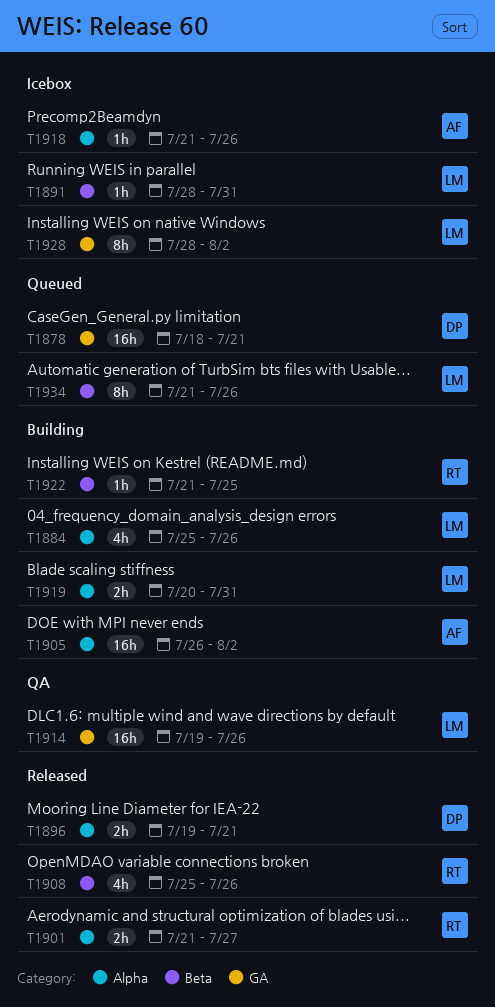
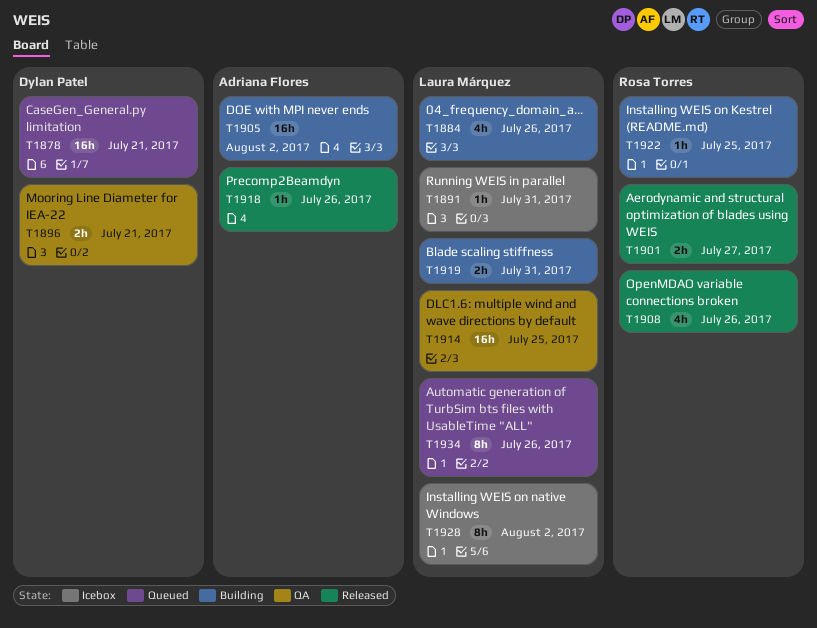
T1896, status: Released -> QA
T1914, due: Jul 26 -> Jul 25
T1918, status: Icebox -> Released

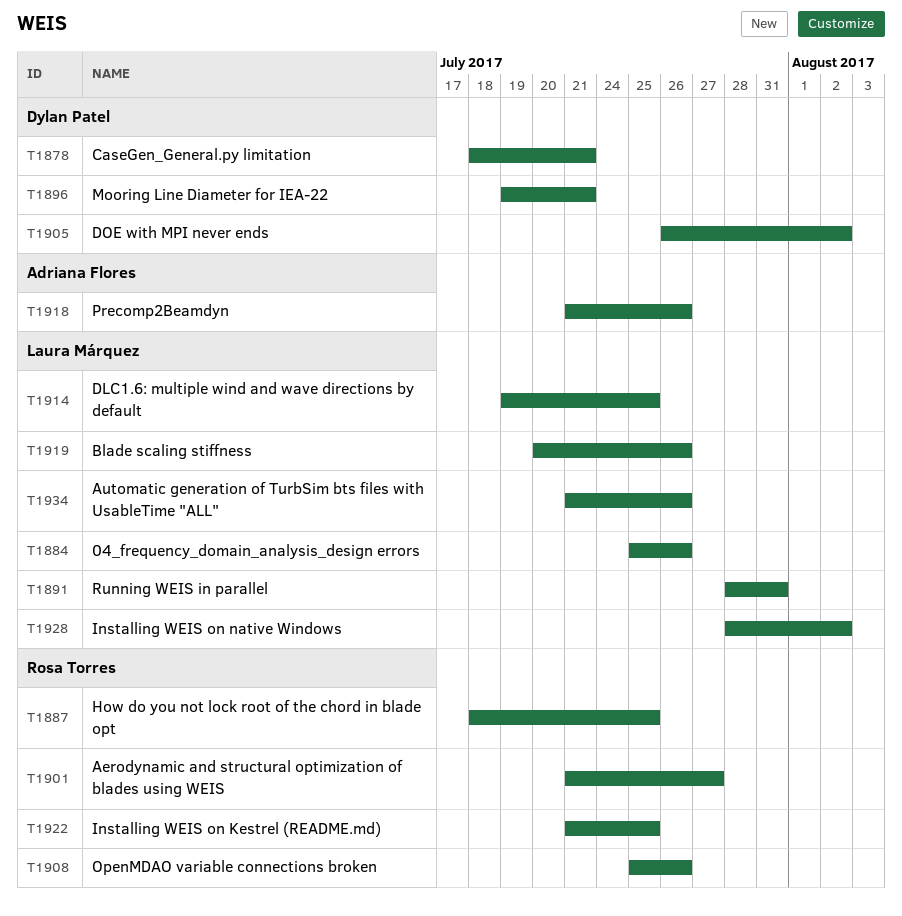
T1887: none -> present
T1905, owner: Adriana Flores -> Dylan Patel
T1919, due: Jul 31 -> Jul 26

